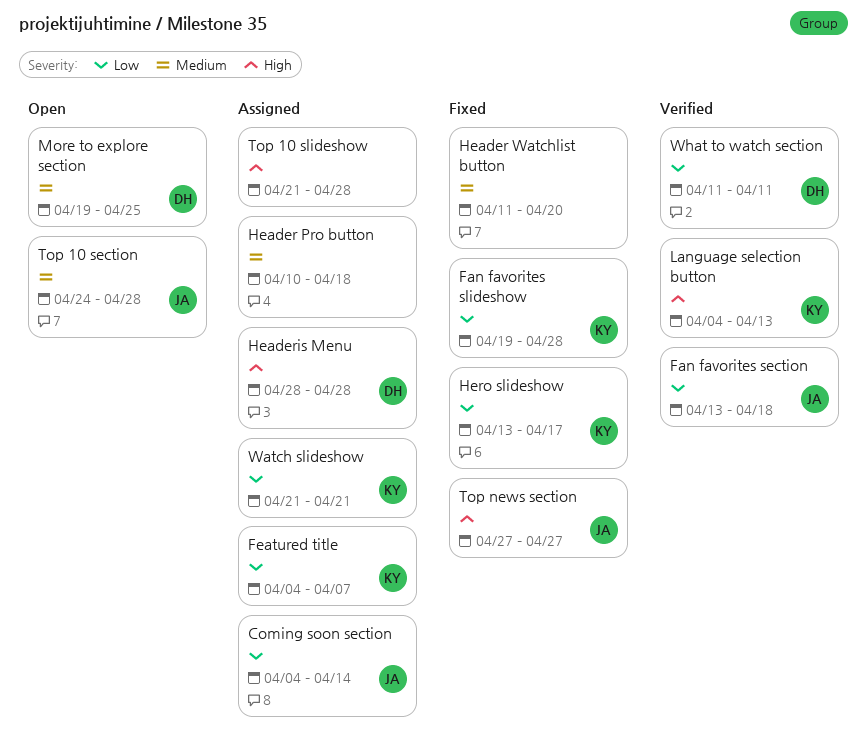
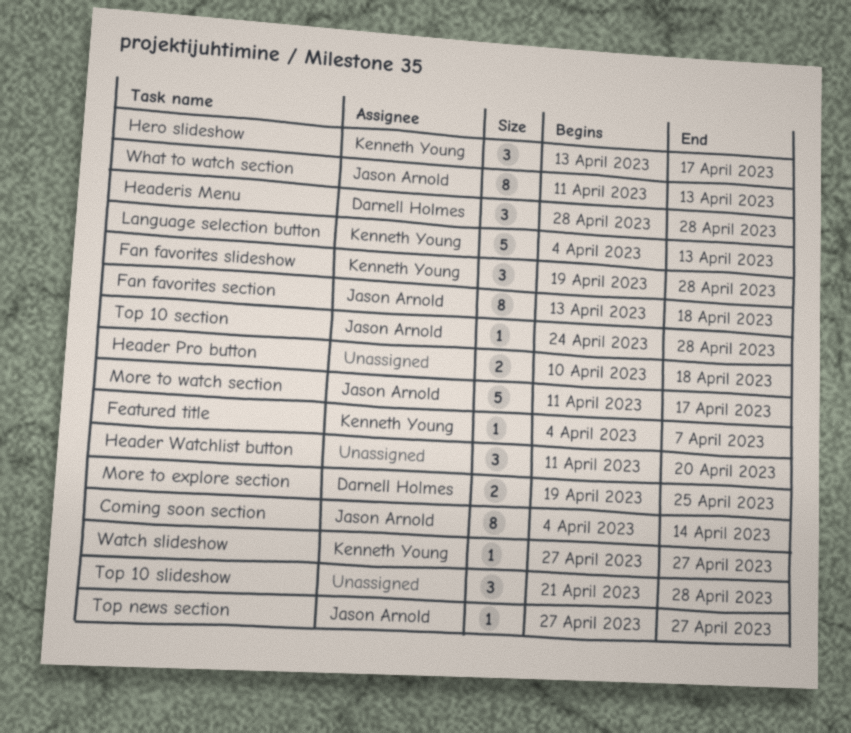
More to watch section: none -> present
Watch slideshow, start: Apr 21 -> Apr 27
Watch slideshow, due: Apr 21 -> Apr 27
What to watch section, owner: Darnell Holmes -> Jason Arnold
What to watch section, due: Apr 11 -> Apr 13

